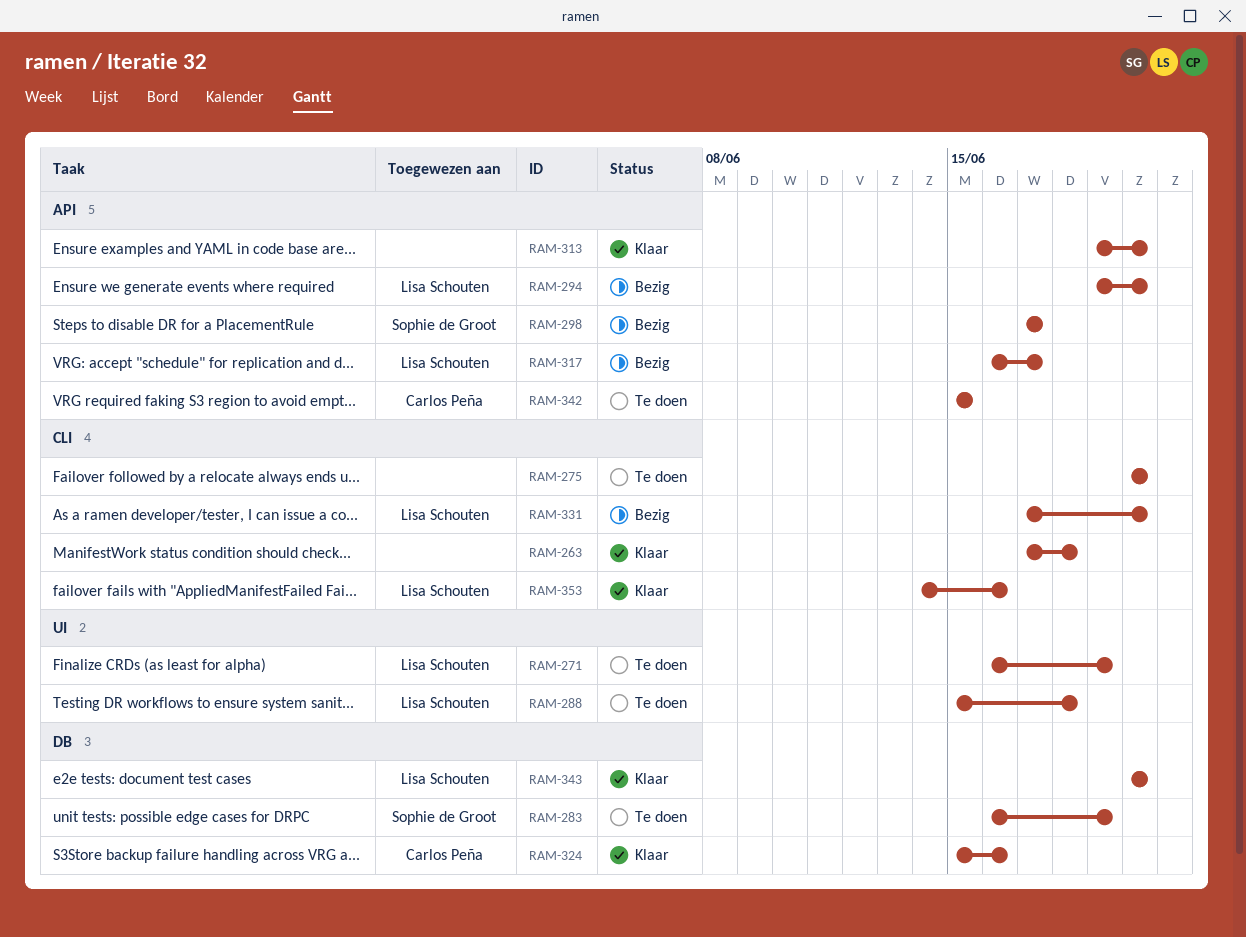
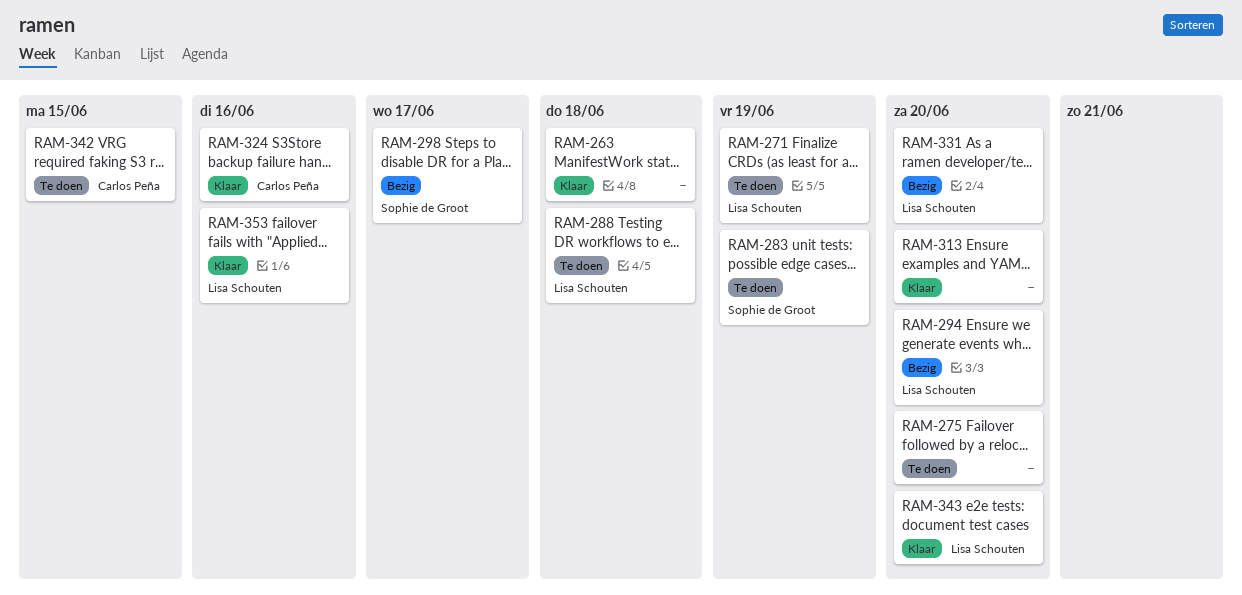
RAM-317: present -> none

